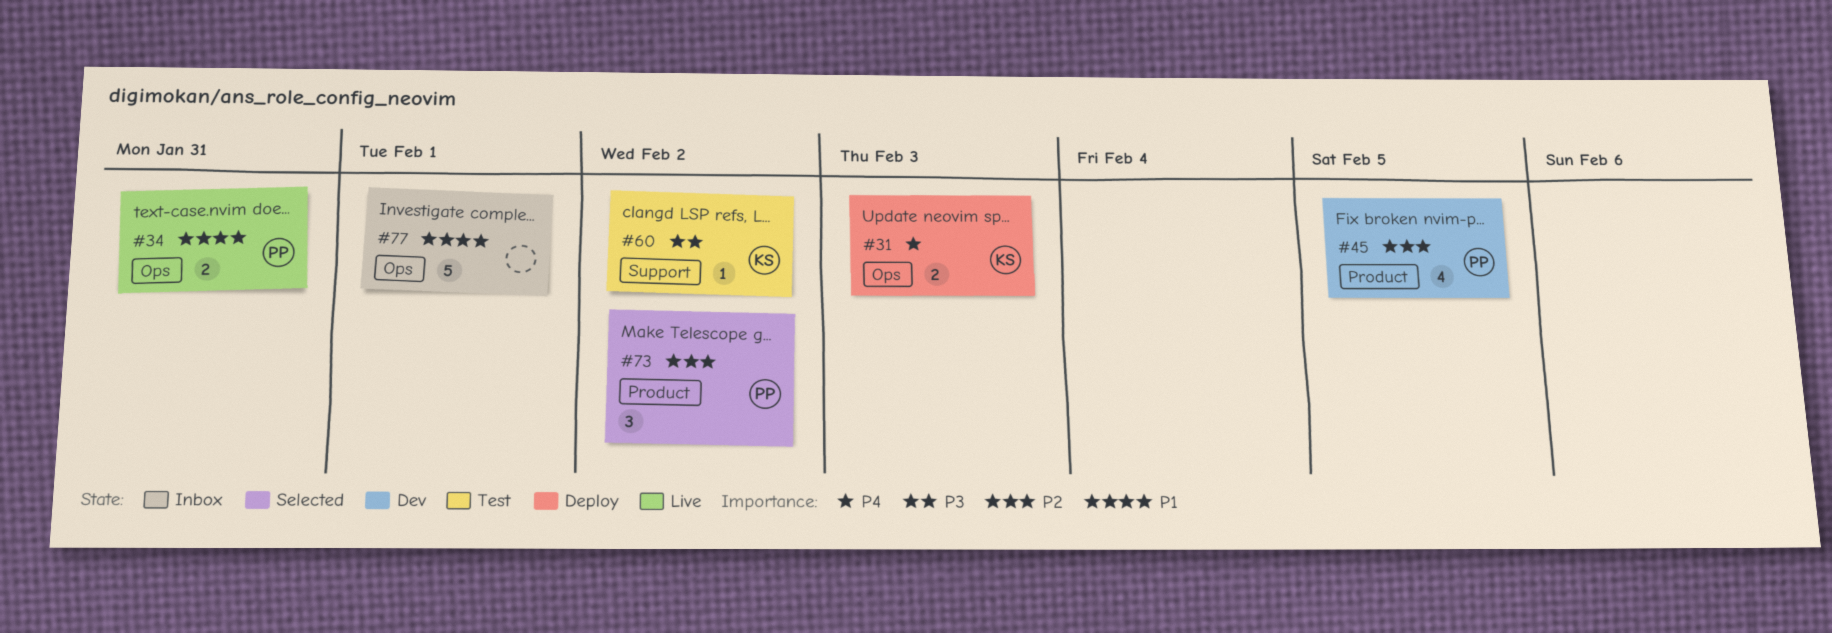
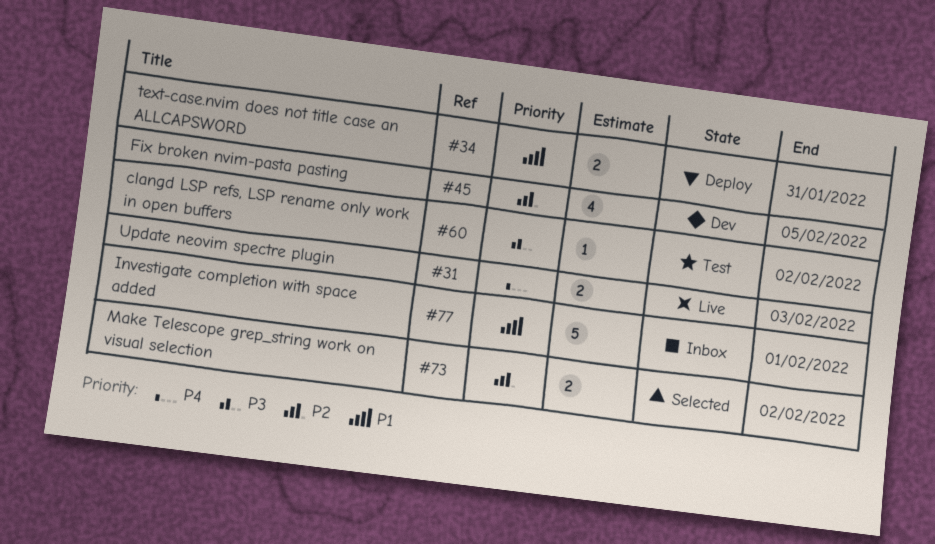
#31, status: Deploy -> Live
#34, status: Live -> Deploy
#73, estimate: 3 -> 2

